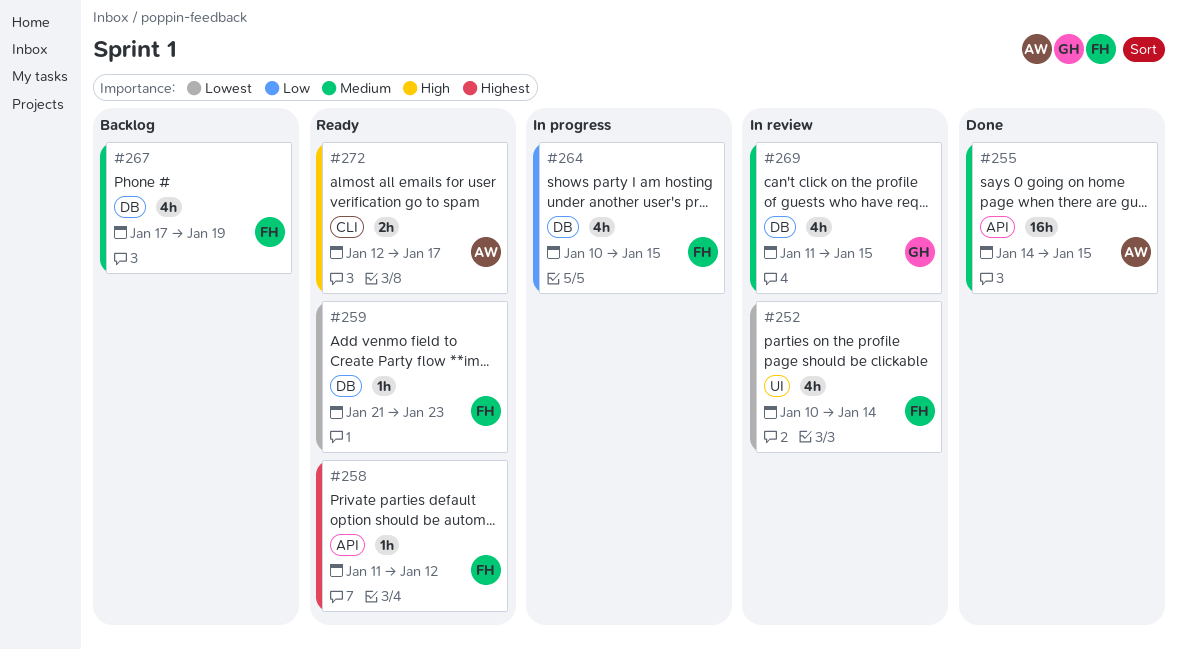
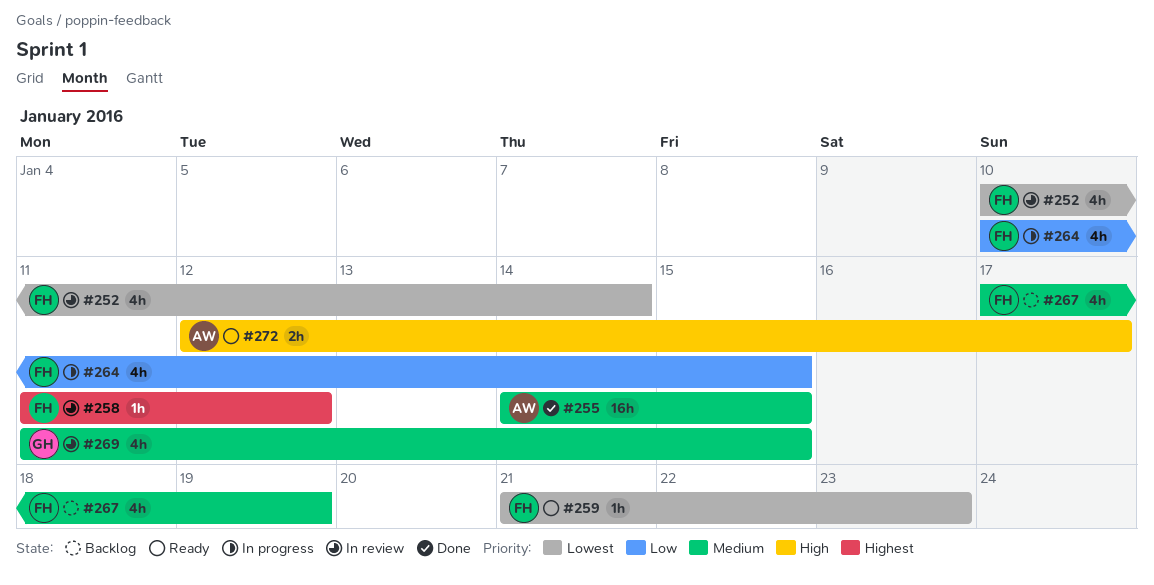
#258, status: Ready -> In review

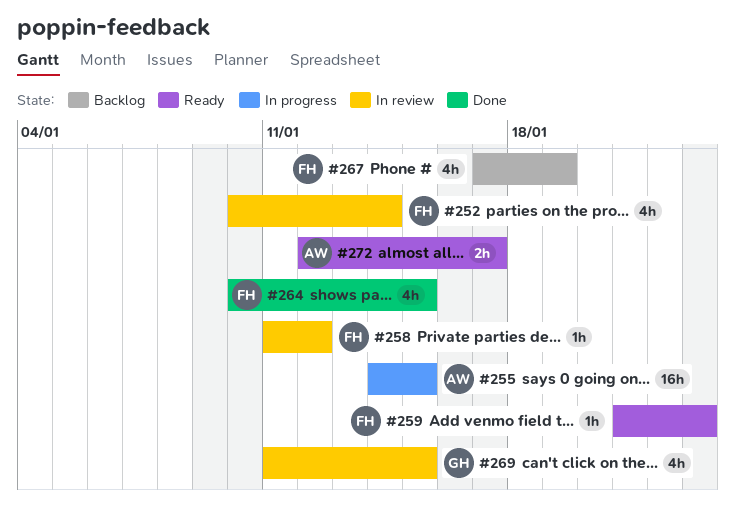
#255, status: Done -> In progress
#264, status: In progress -> Done

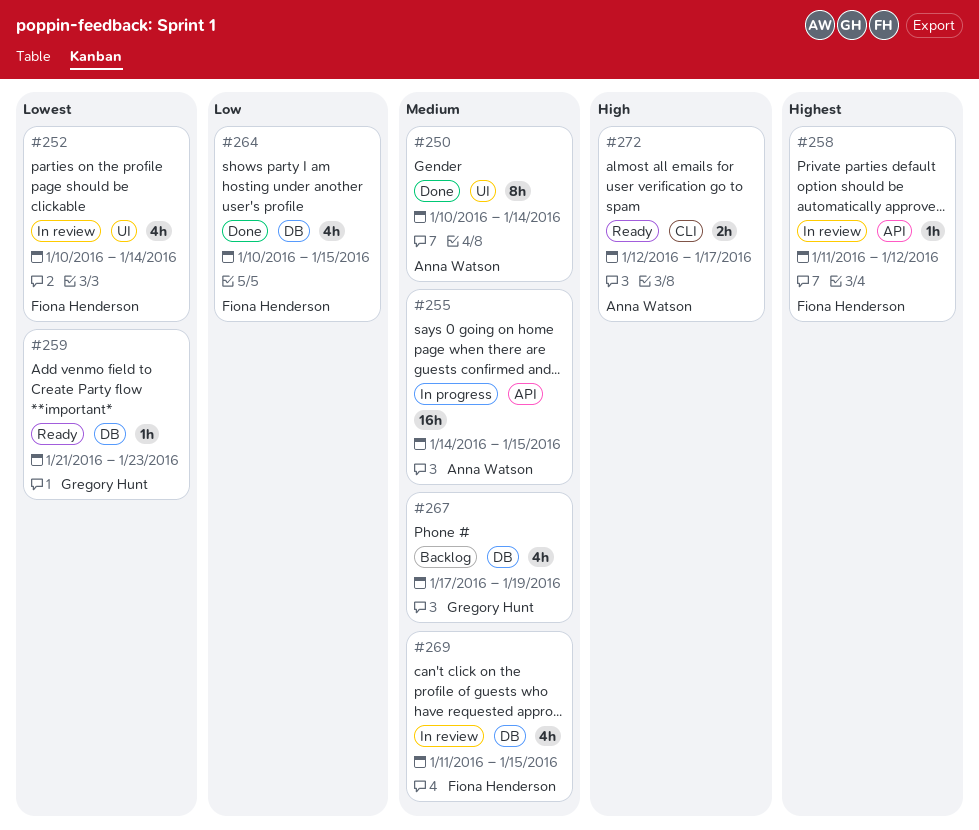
#250: none -> present
#259, owner: Fiona Henderson -> Gregory Hunt
#267, owner: Fiona Henderson -> Gregory Hunt
#269, owner: Gregory Hunt -> Fiona Henderson

